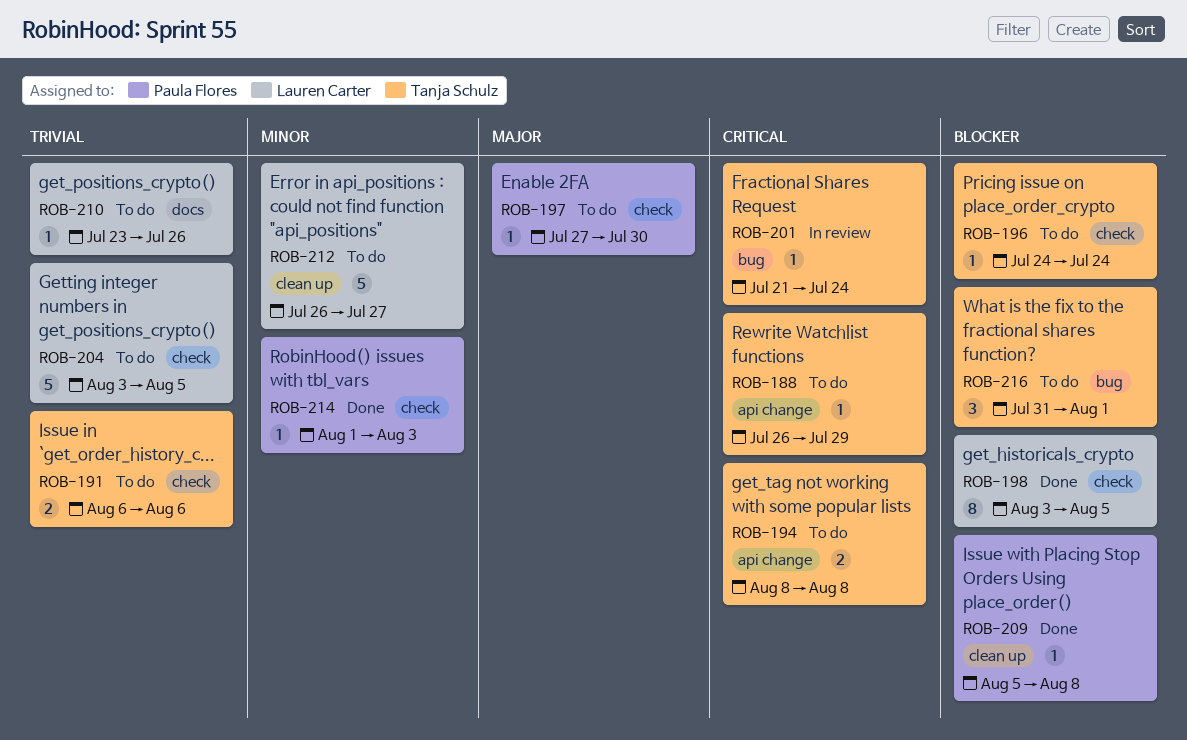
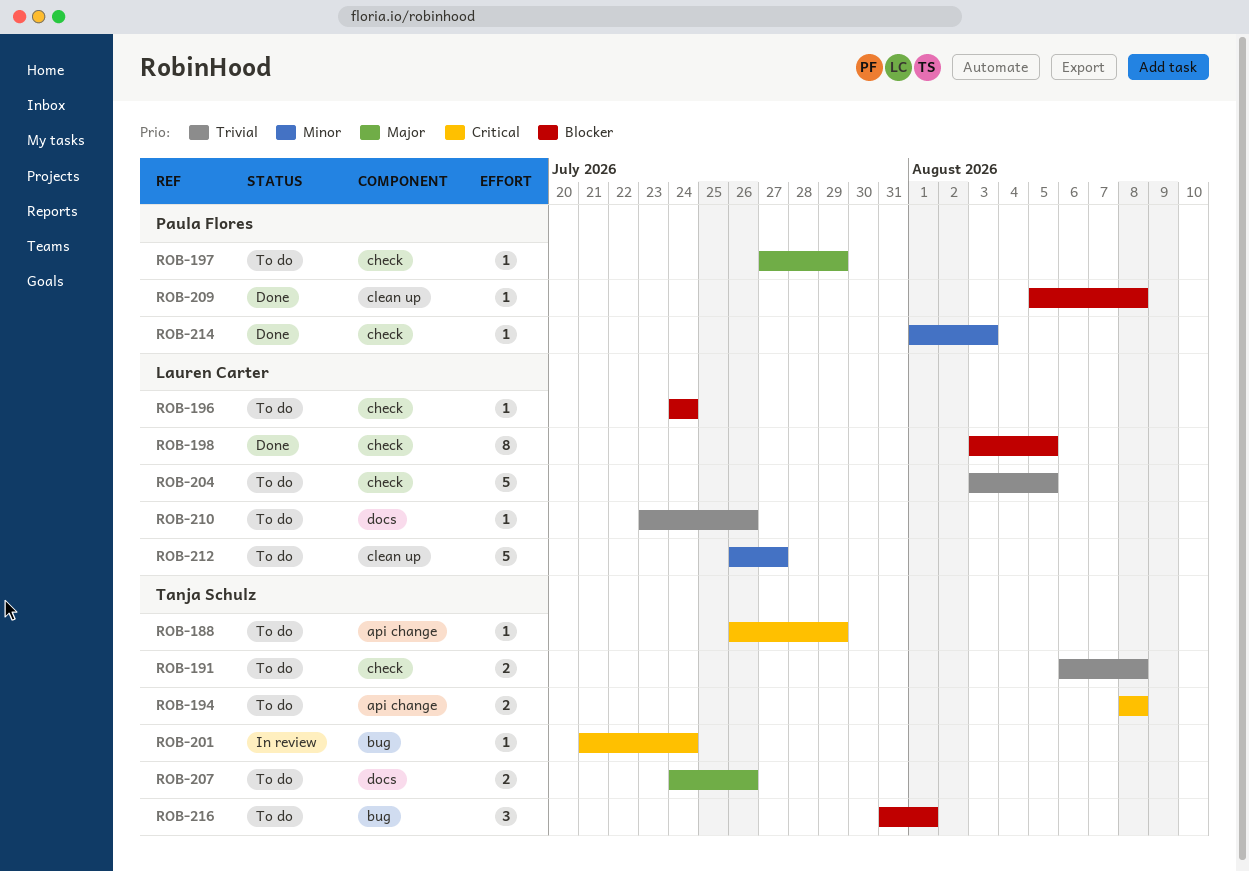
ROB-191, due: Aug 6 -> Aug 8
ROB-196, owner: Tanja Schulz -> Lauren Carter
ROB-197, due: Jul 30 -> Jul 29
ROB-207: none -> present

